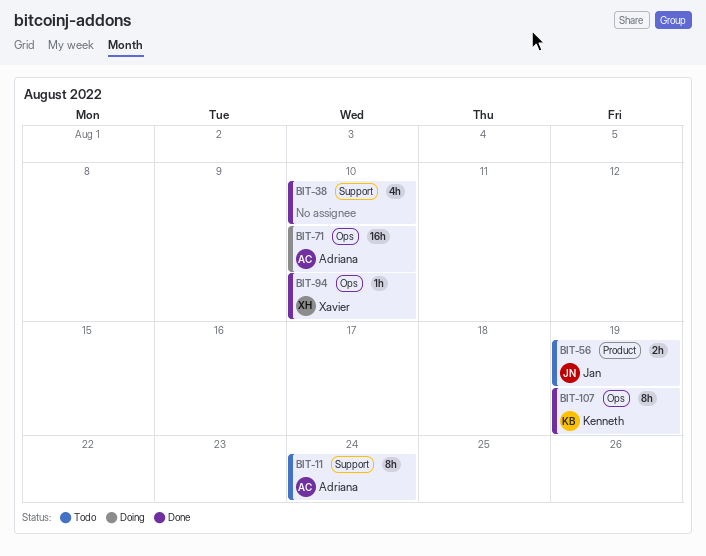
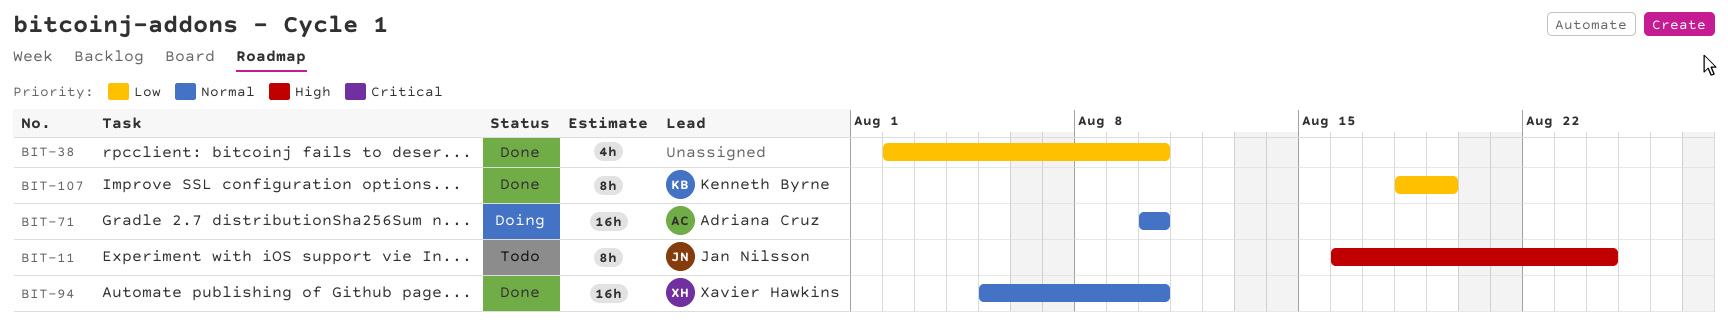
BIT-11, owner: Adriana Cruz -> Jan Nilsson
BIT-56: present -> none
BIT-94, estimate: 1h -> 16h

